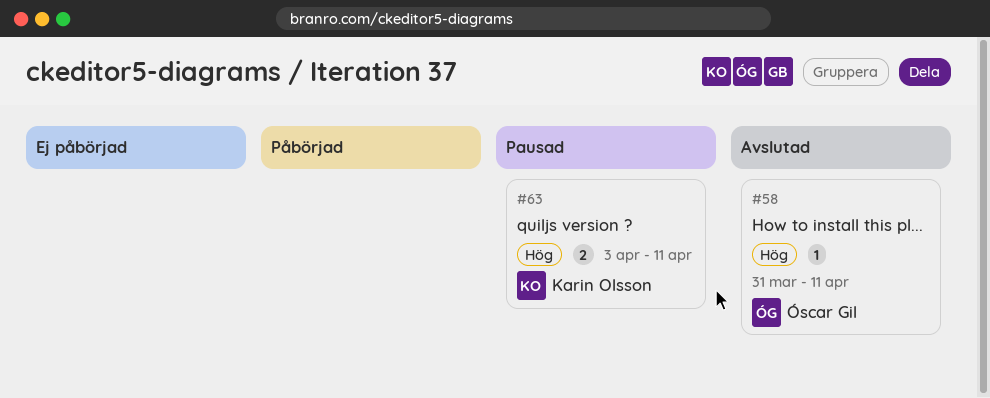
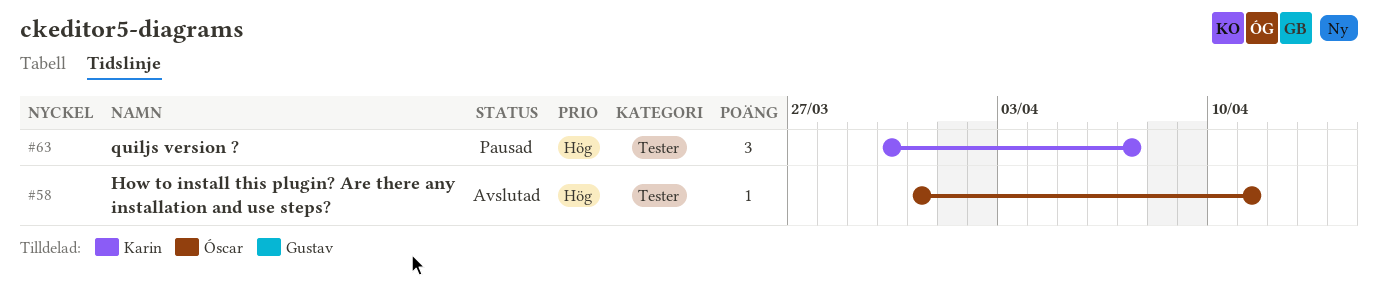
#63, estimate: 2 -> 3
#63, start: Apr 3 -> Mar 30
#63, due: Apr 11 -> Apr 7

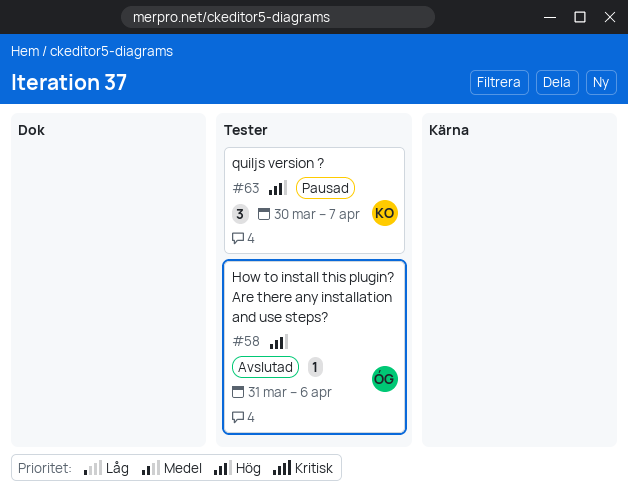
#58, due: Apr 11 -> Apr 6

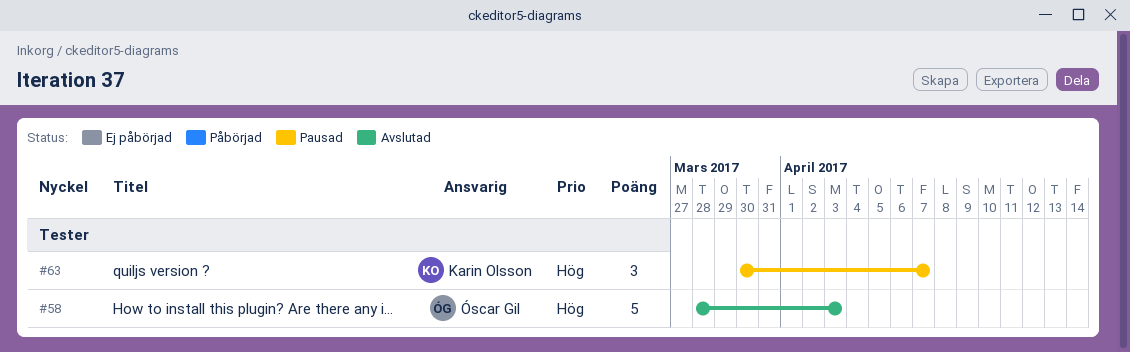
#58, estimate: 1 -> 5
#58, start: Mar 31 -> Mar 28
#58, due: Apr 6 -> Apr 3

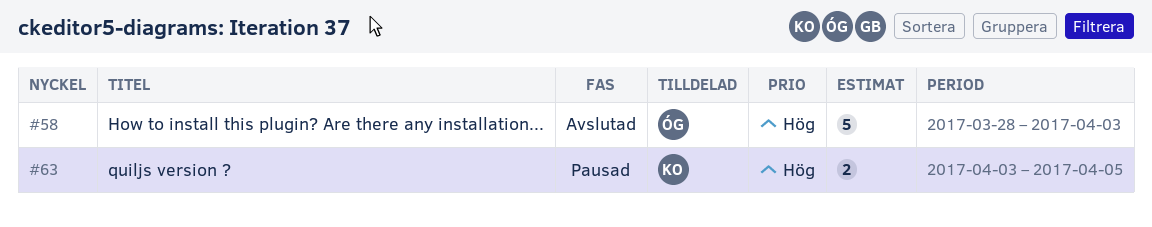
#63, estimate: 3 -> 2
#63, start: Mar 30 -> Apr 3
#63, due: Apr 7 -> Apr 5

